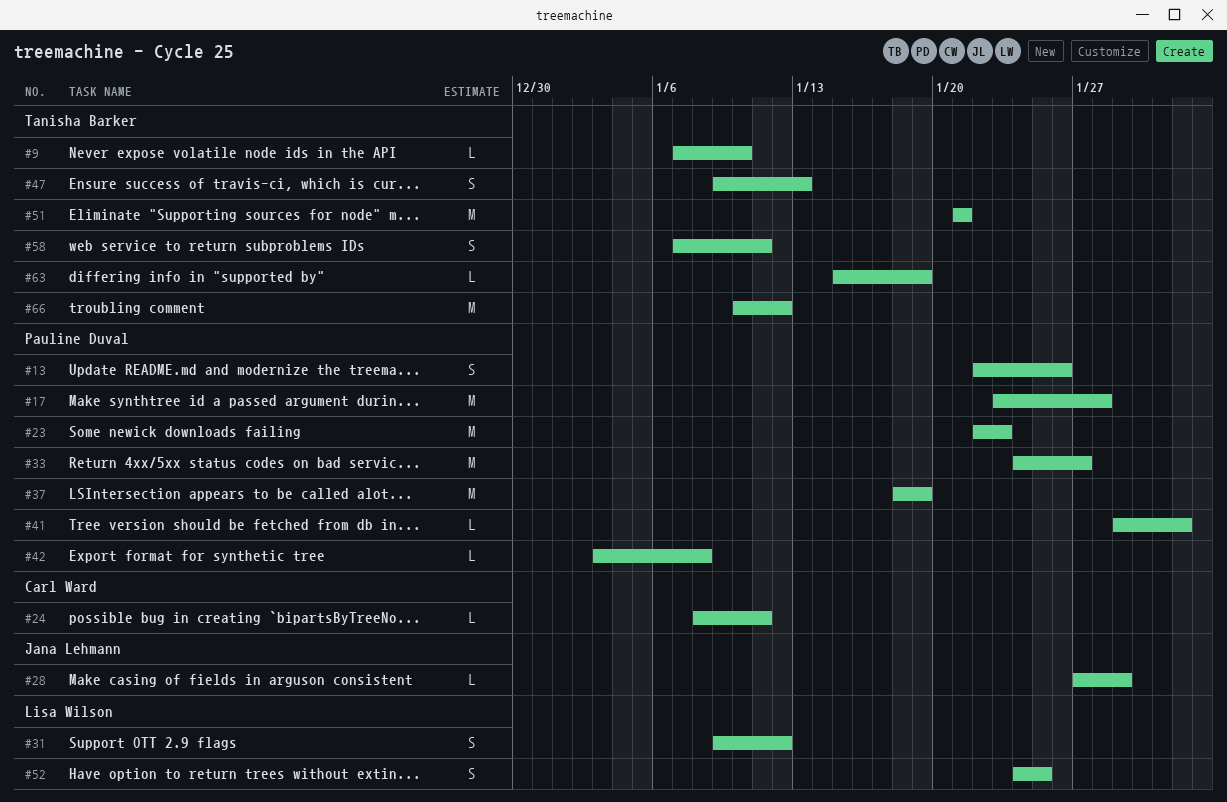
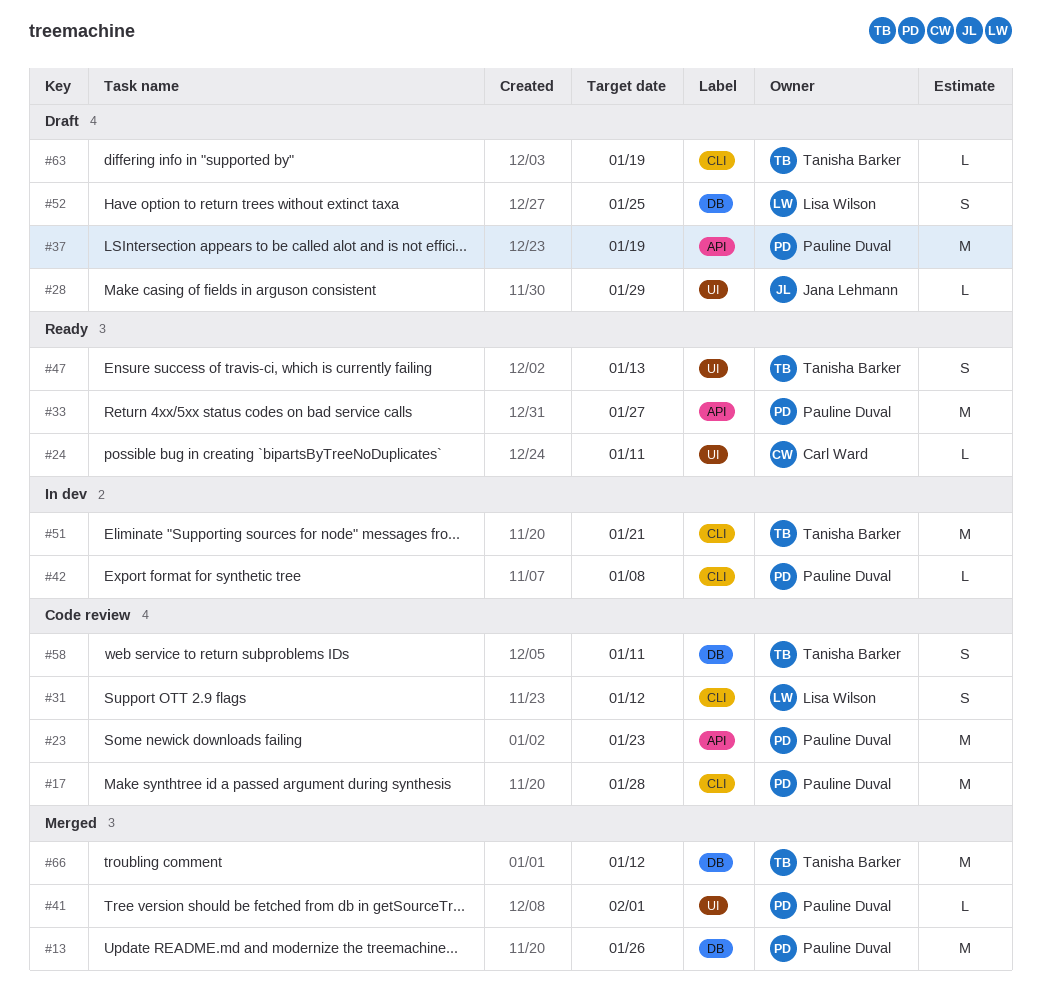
#9: present -> none
#13, estimate: S -> M

